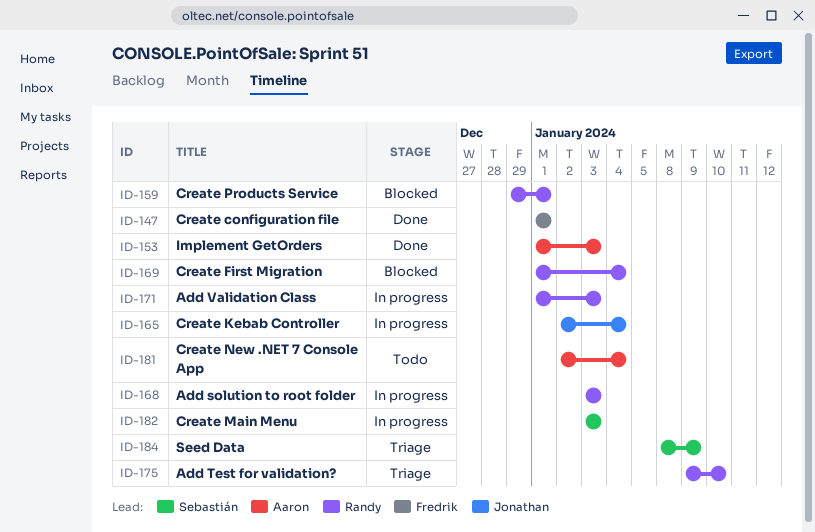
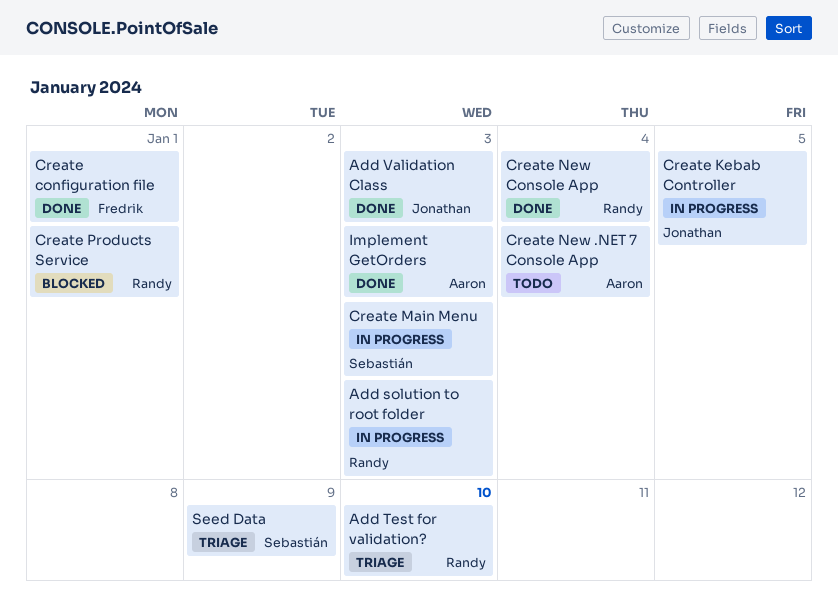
Add Validation Class, status: In progress -> Done
Add Validation Class, owner: Randy -> Jonathan
Create First Migration: present -> none
Create Kebab Controller, due: Jan 4 -> Jan 5
Create New Console App: none -> present

